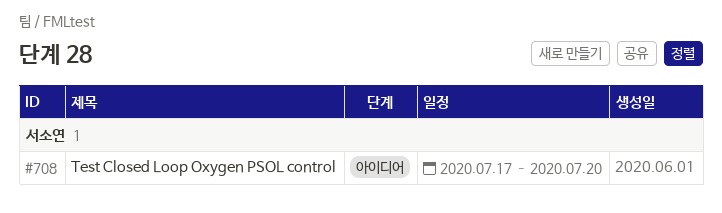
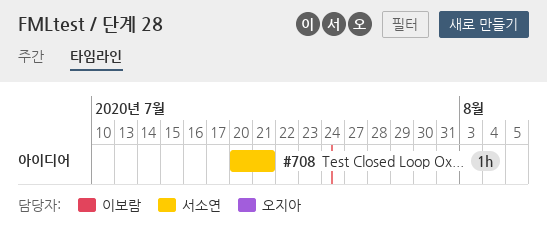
#708, start: Jul 17 -> Jul 20
#708, due: Jul 20 -> Jul 21

